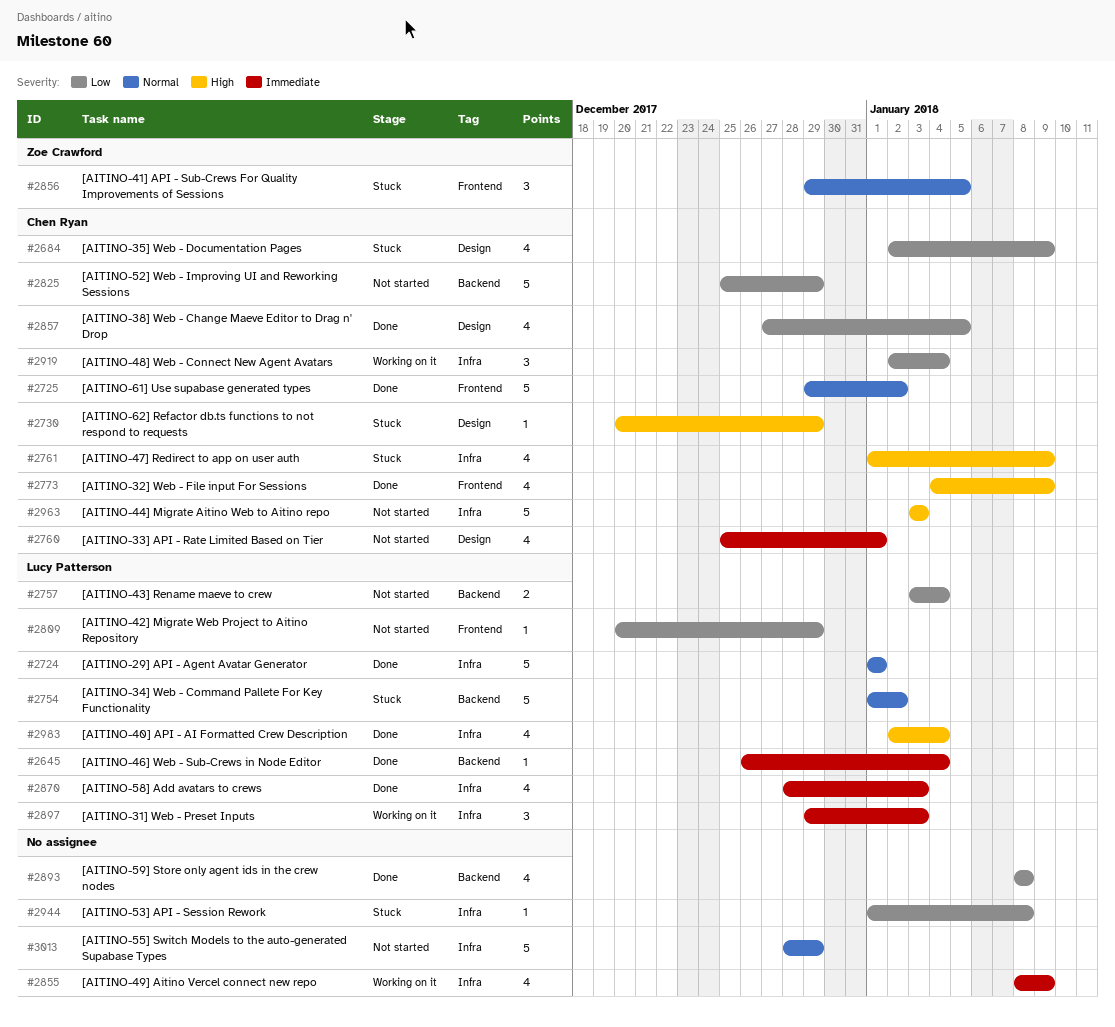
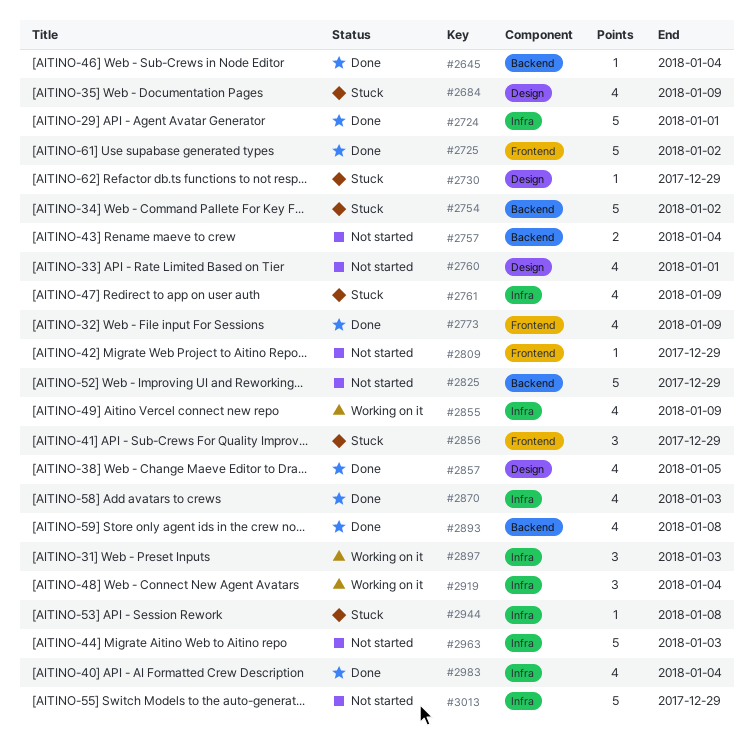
#2856, due: Jan 5 -> Dec 29

